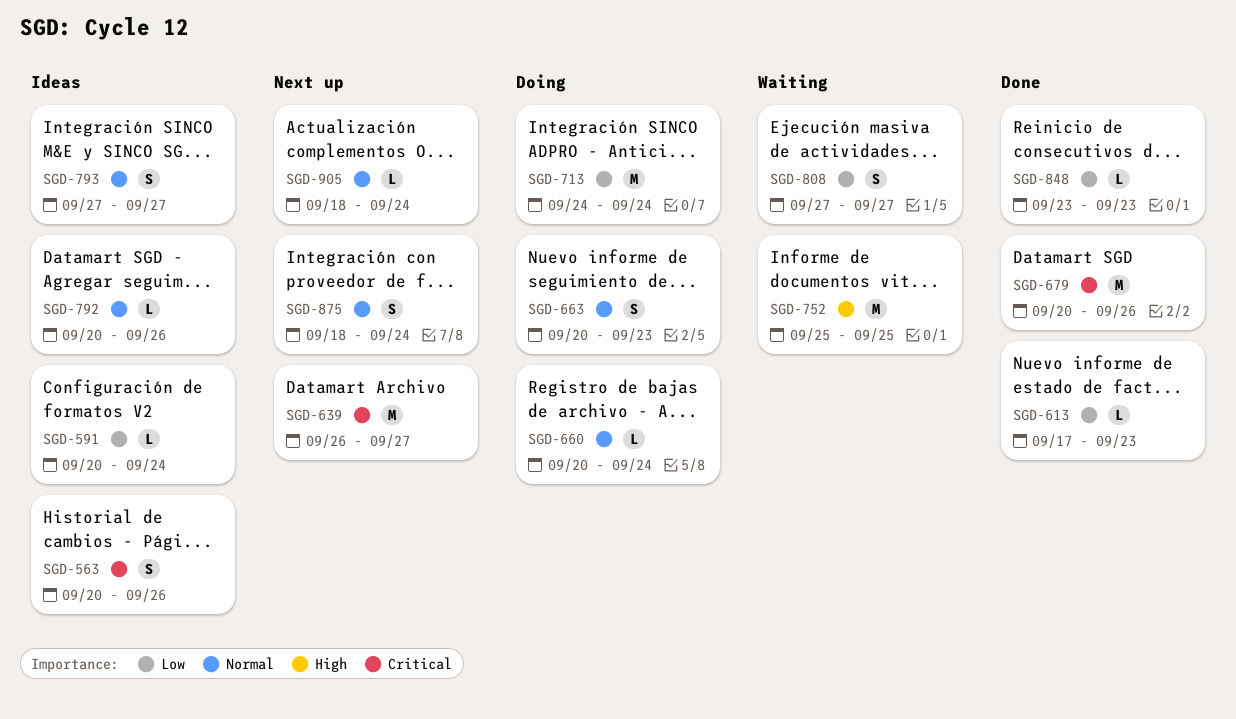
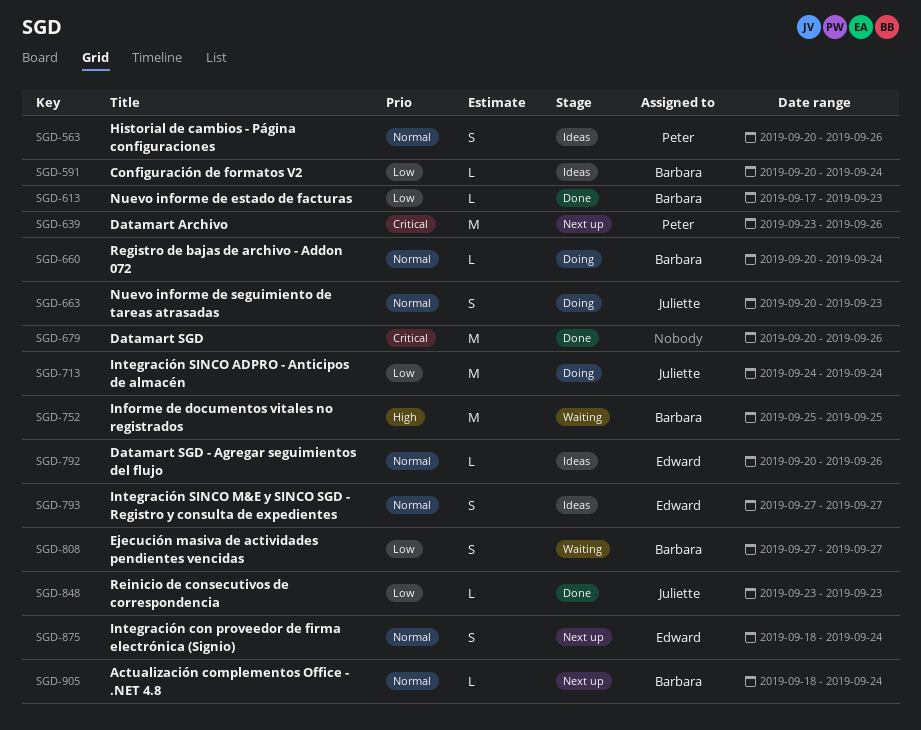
SGD-563, priority: Critical -> Normal
SGD-639, start: Sep 26 -> Sep 23
SGD-639, due: Sep 27 -> Sep 26

